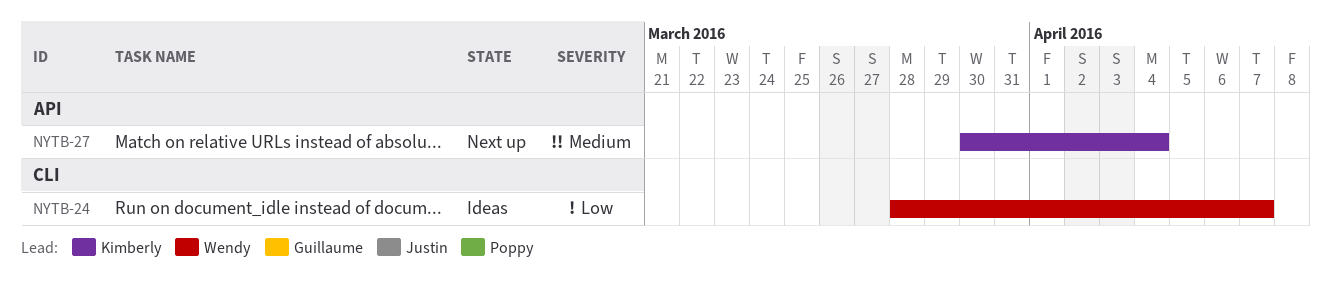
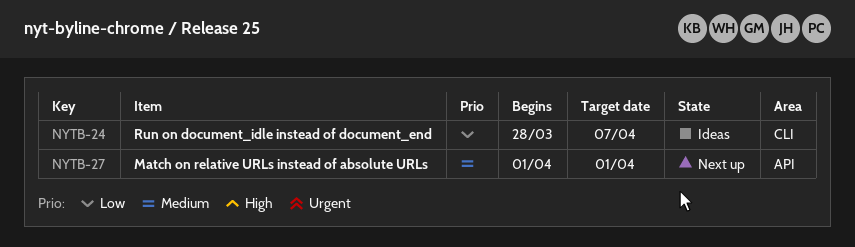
NYTB-27, start: Mar 30 -> Apr 1
NYTB-27, due: Apr 4 -> Apr 1

